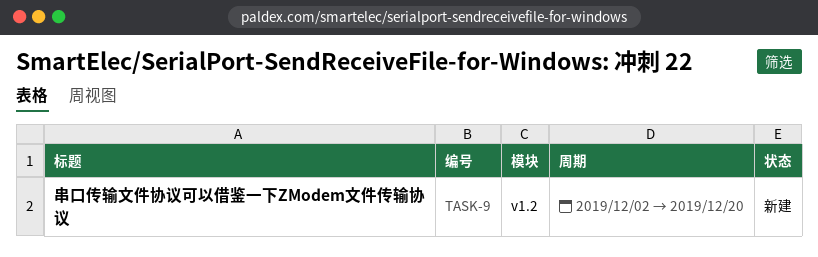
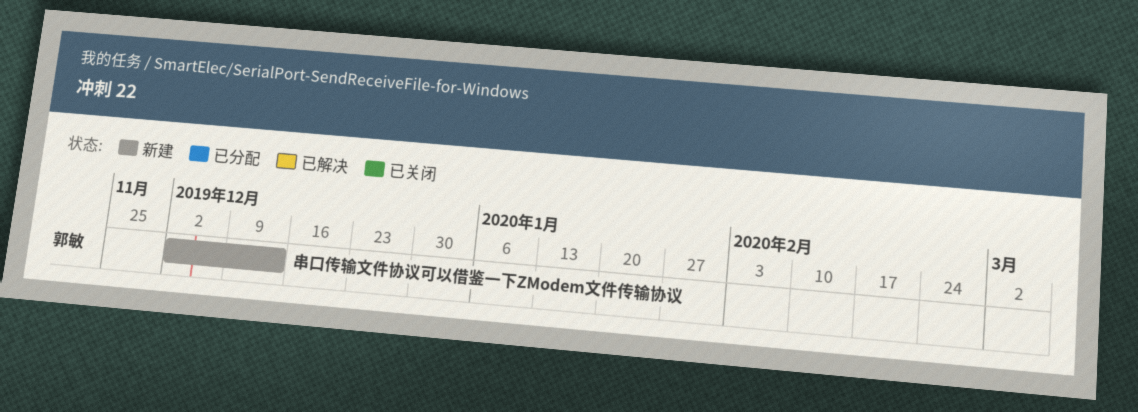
串口传输文件协议可以借鉴一下ZModem文件传输协议, due: Dec 20 -> Dec 13

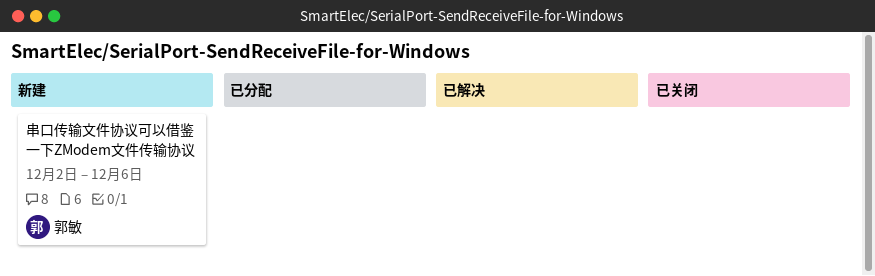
串口传输文件协议可以借鉴一下ZModem文件传输协议, due: Dec 13 -> Dec 6

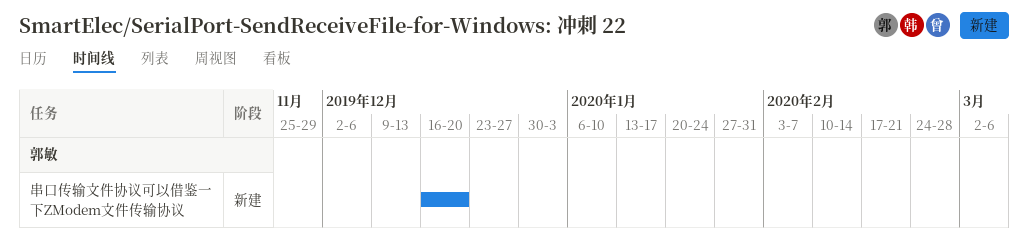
串口传输文件协议可以借鉴一下ZModem文件传输协议, start: Dec 2 -> Dec 16
串口传输文件协议可以借鉴一下ZModem文件传输协议, due: Dec 6 -> Dec 20

